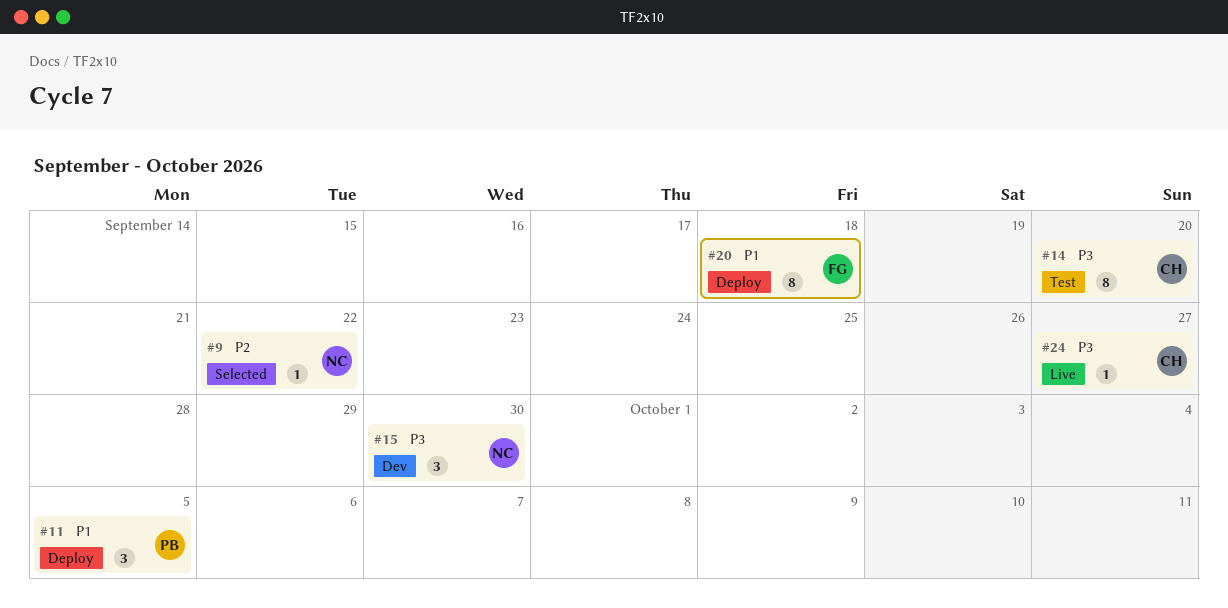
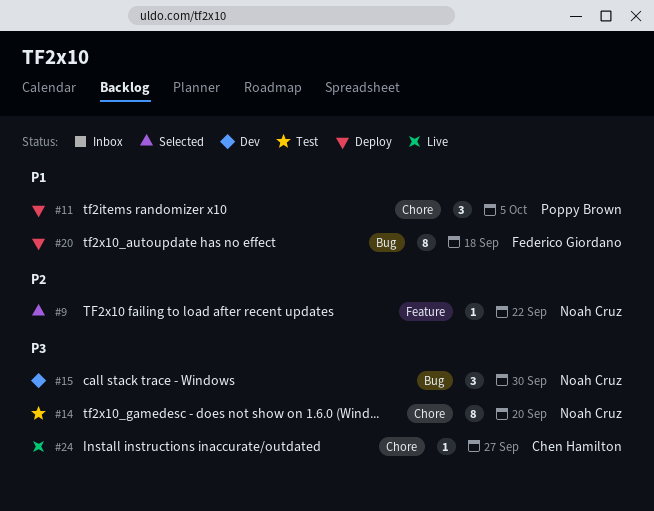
#14, owner: Chen Hamilton -> Noah Cruz

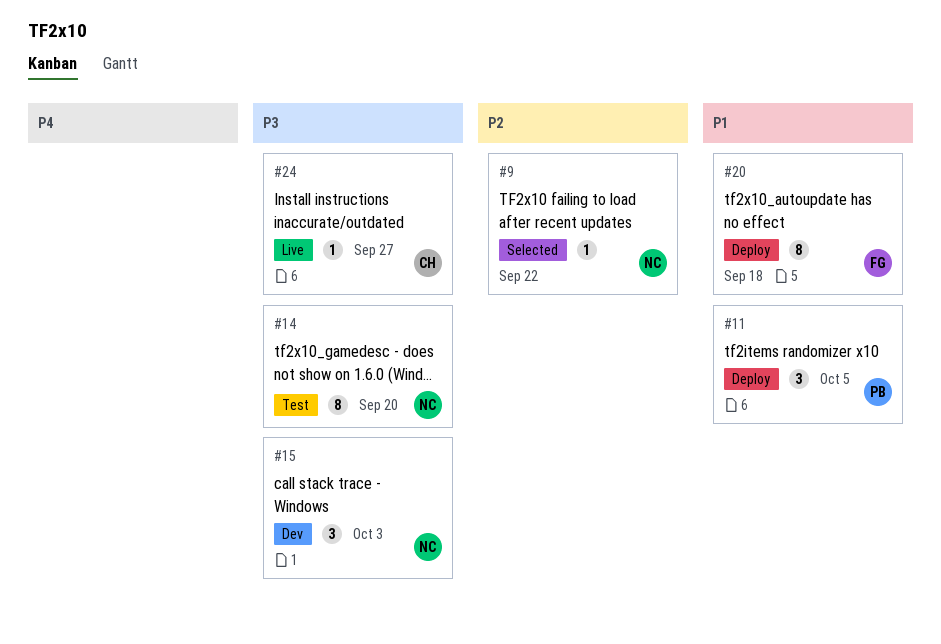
#15, due: Sep 30 -> Oct 3

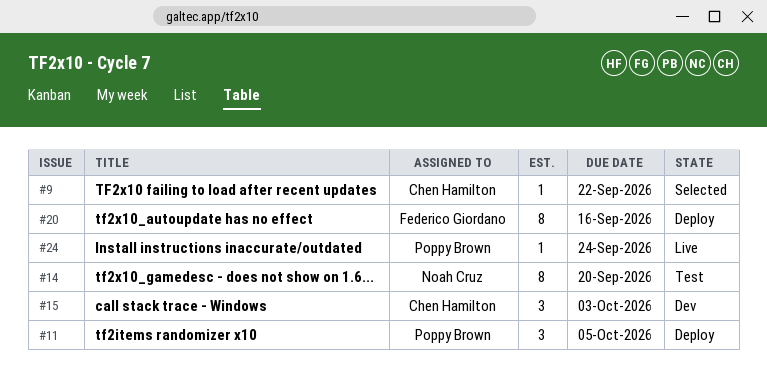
#9, owner: Noah Cruz -> Chen Hamilton
#15, owner: Noah Cruz -> Chen Hamilton
#20, due: Sep 18 -> Sep 16
#24, owner: Chen Hamilton -> Poppy Brown
#24, due: Sep 27 -> Sep 24

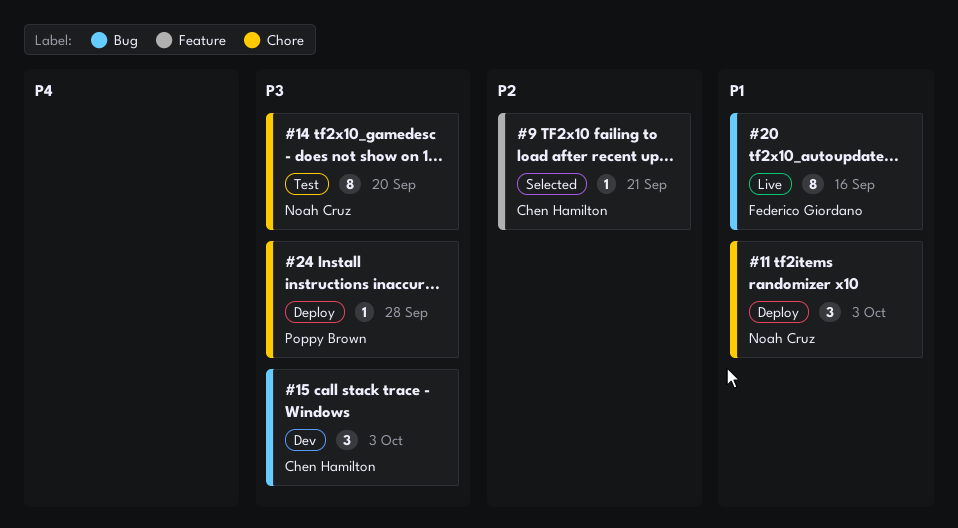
#9, due: Sep 22 -> Sep 21
#11, owner: Poppy Brown -> Noah Cruz
#11, due: Oct 5 -> Oct 3
#20, status: Deploy -> Live
#24, status: Live -> Deploy
#24, due: Sep 24 -> Sep 28

